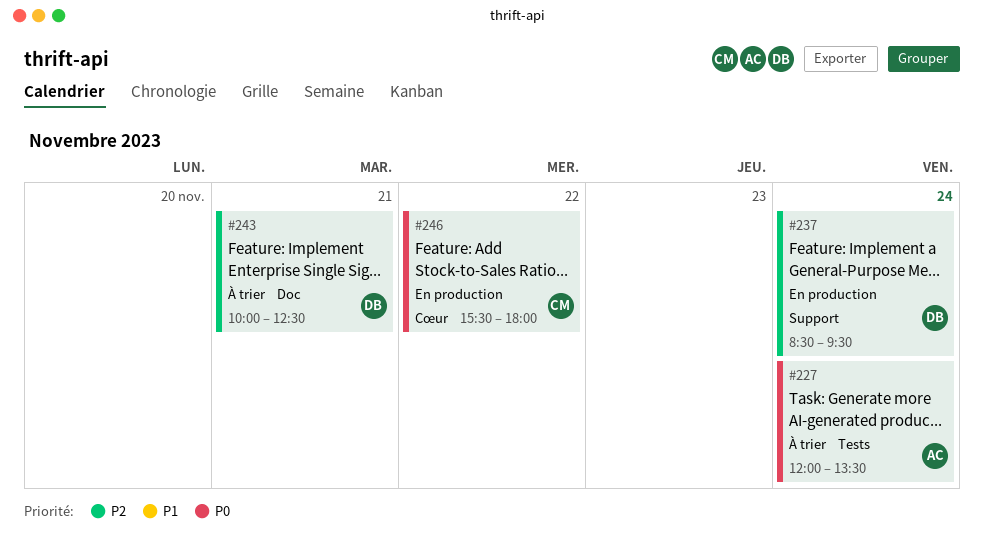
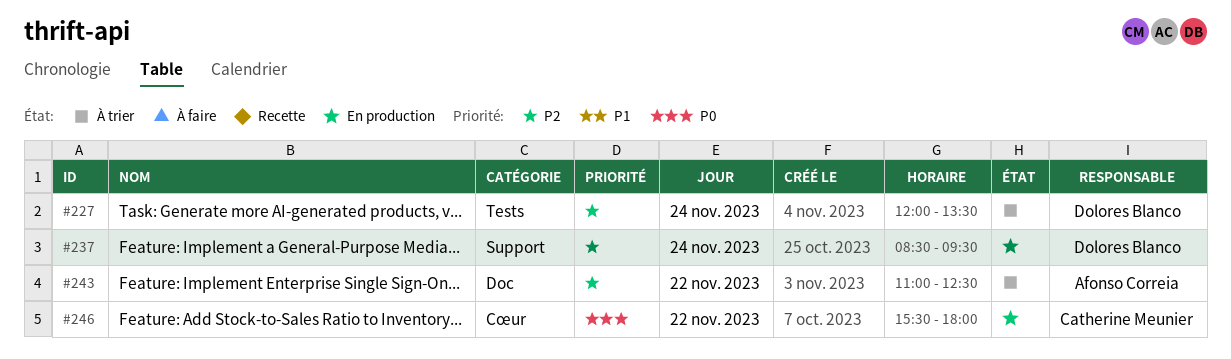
#227, owner: Afonso Correia -> Dolores Blanco
#227, priority: P0 -> P2
#243, owner: Dolores Blanco -> Afonso Correia
#243, day: Nov 21 -> Nov 22
#243, begins: 10:00 -> 11:00

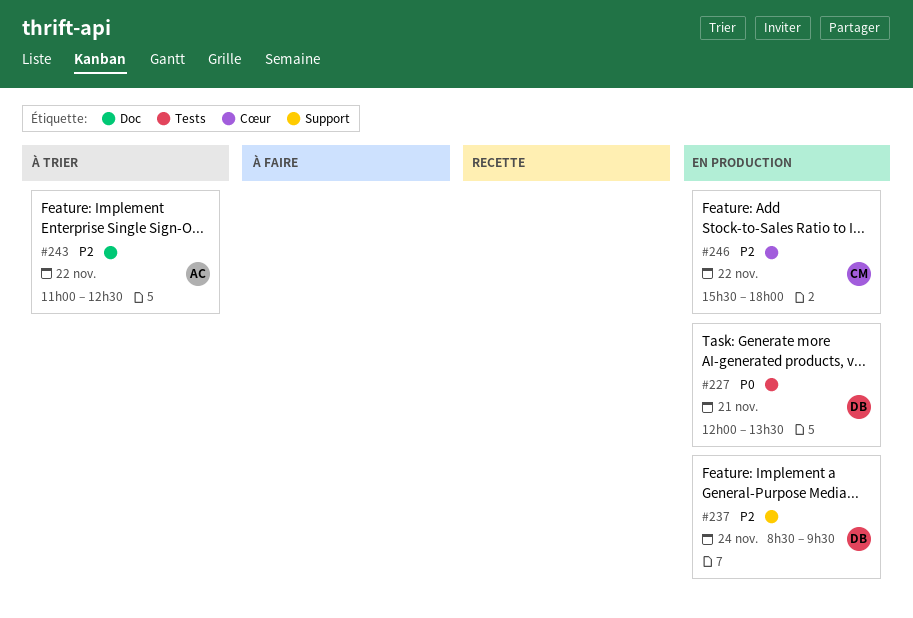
#227, status: À trier -> En production
#227, priority: P2 -> P0
#227, day: Nov 24 -> Nov 21
#246, priority: P0 -> P2

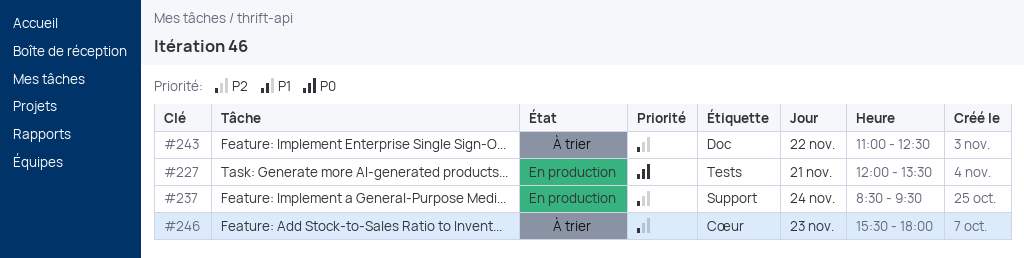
#246, status: En production -> À trier
#246, day: Nov 22 -> Nov 23

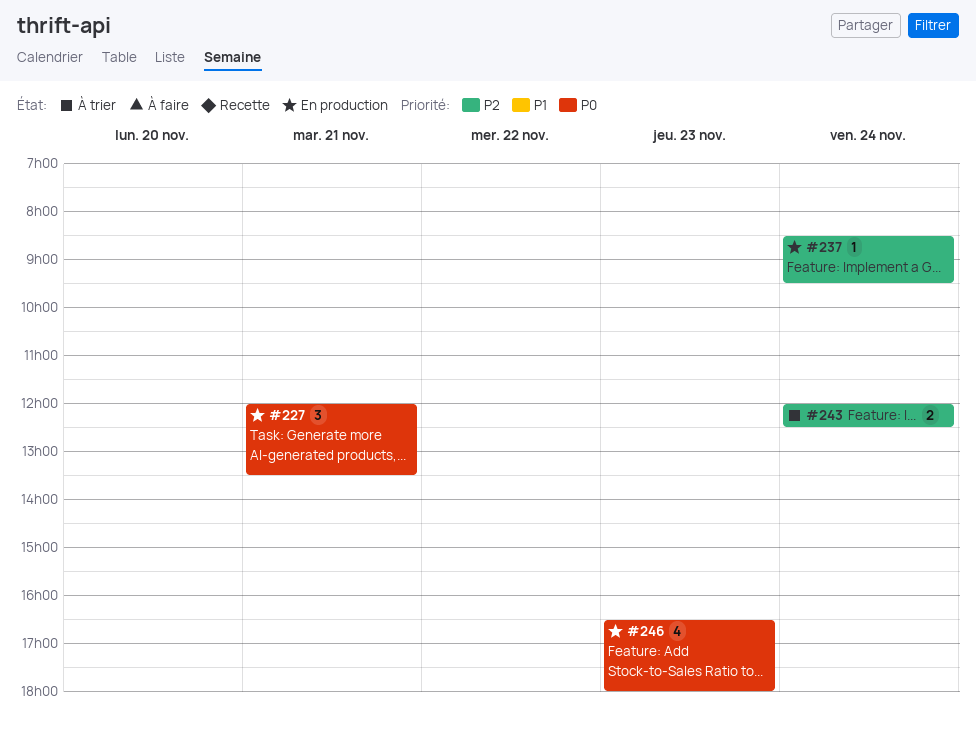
#243, day: Nov 22 -> Nov 24
#243, begins: 11:00 -> 12:00
#246, status: À trier -> En production
#246, priority: P2 -> P0
#246, begins: 15:30 -> 16:30

